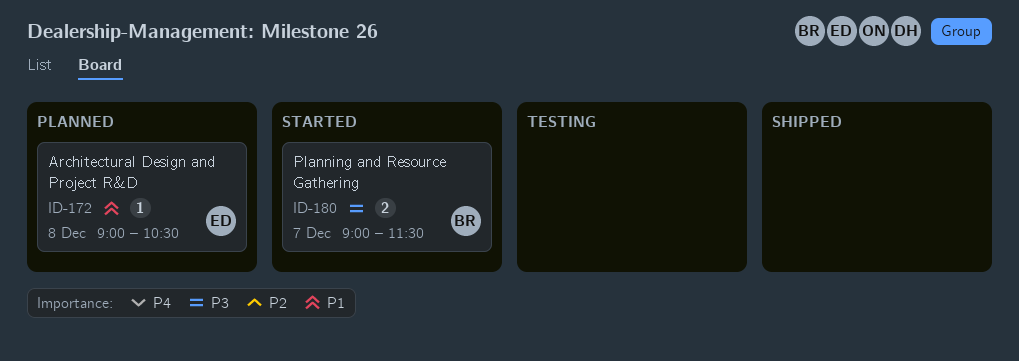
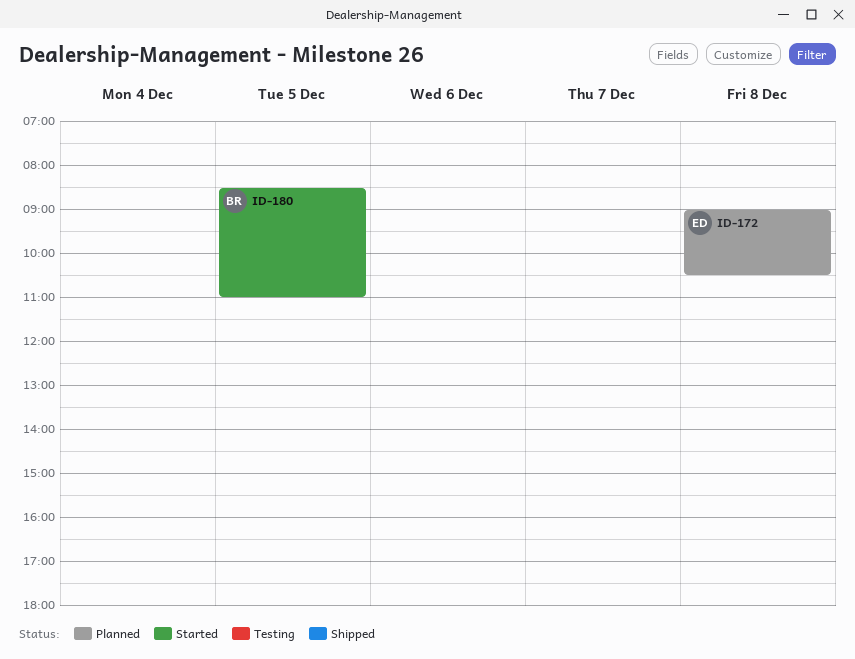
ID-180, day: Dec 7 -> Dec 5
ID-180, begins: 09:00 -> 08:30
ID-180, ends: 11:30 -> 11:00

